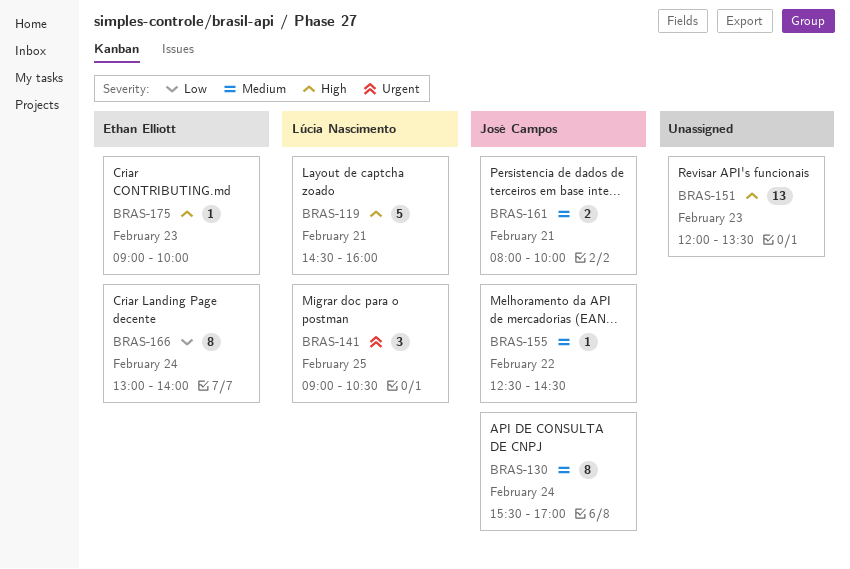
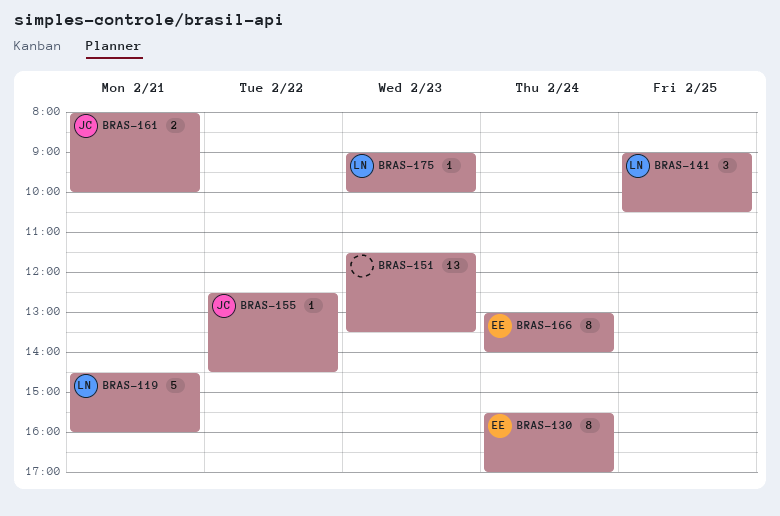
BRAS-130, owner: José Campos -> Ethan Elliott
BRAS-151, begins: 12:00 -> 11:30
BRAS-175, owner: Ethan Elliott -> Lúcia Nascimento

